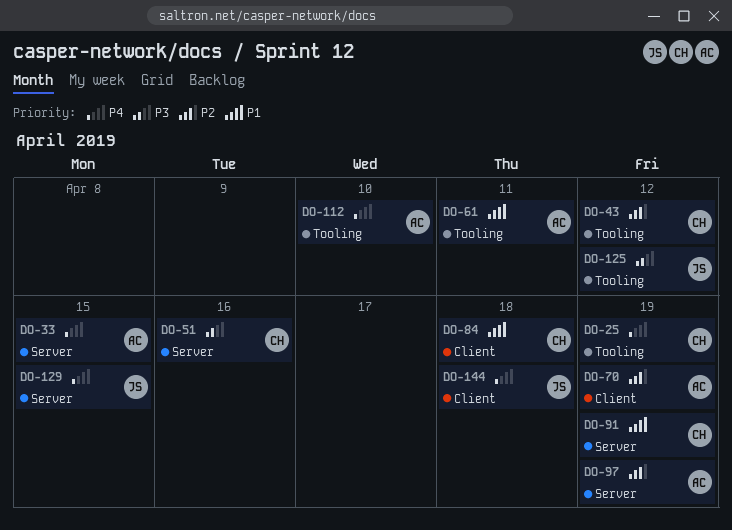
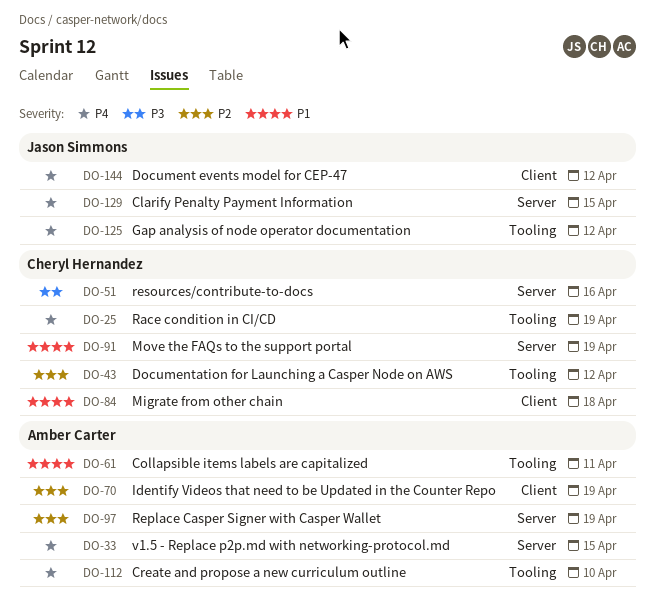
DO-125, priority: P3 -> P4
DO-144, due: Apr 18 -> Apr 12

